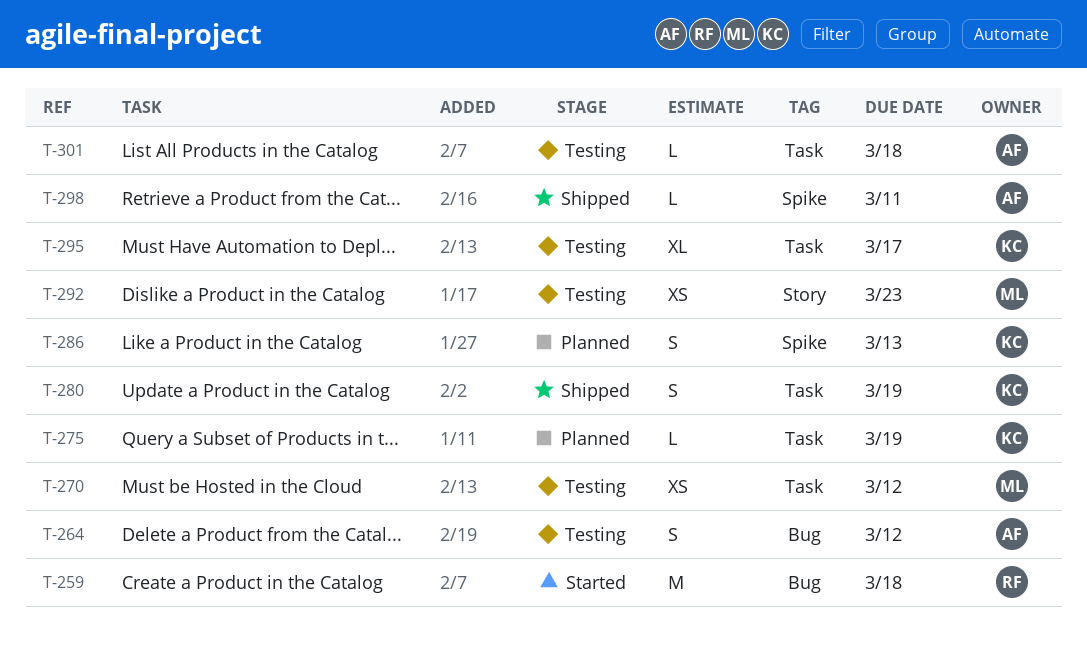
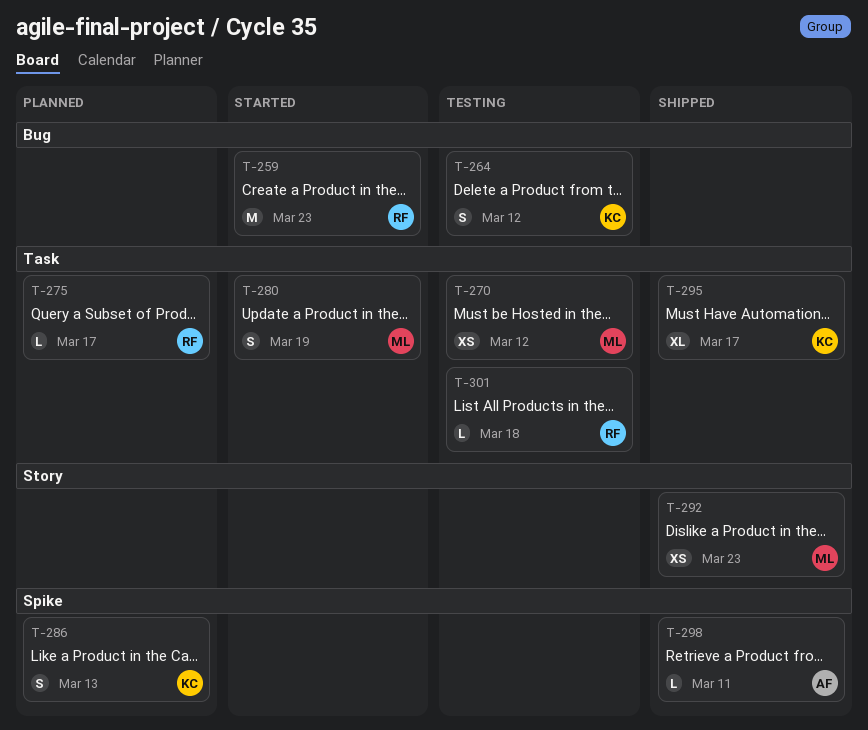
T-259, due: Mar 18 -> Mar 23
T-264, owner: AF -> KC
T-275, owner: KC -> RF
T-275, due: Mar 19 -> Mar 17
T-280, status: Shipped -> Started
T-280, owner: KC -> ML
T-292, status: Testing -> Shipped
T-295, status: Testing -> Shipped
T-301, owner: AF -> RF

